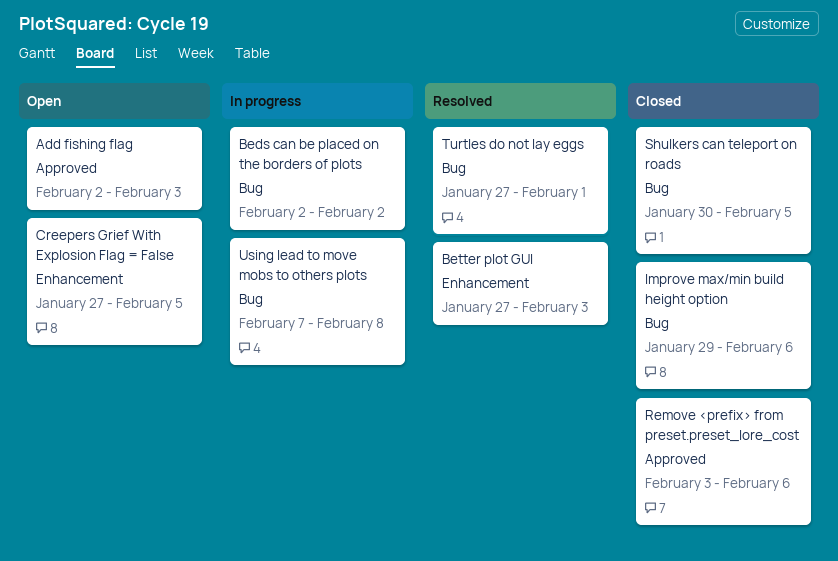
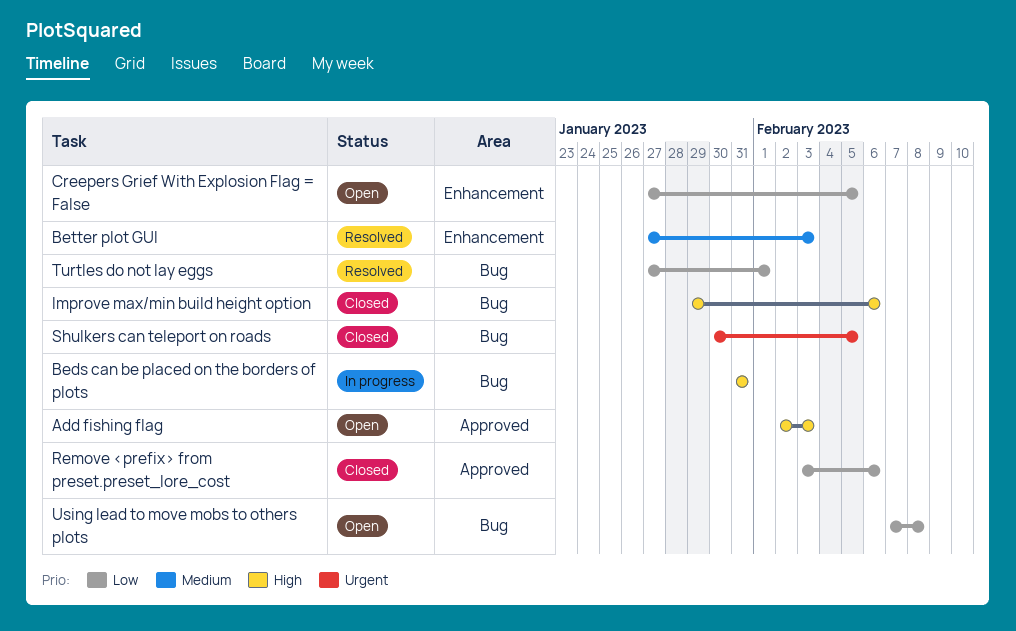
Beds can be placed on the borders of plots, start: Feb 2 -> Jan 31
Beds can be placed on the borders of plots, due: Feb 2 -> Jan 31
Using lead to move mobs to others plots, status: In progress -> Open

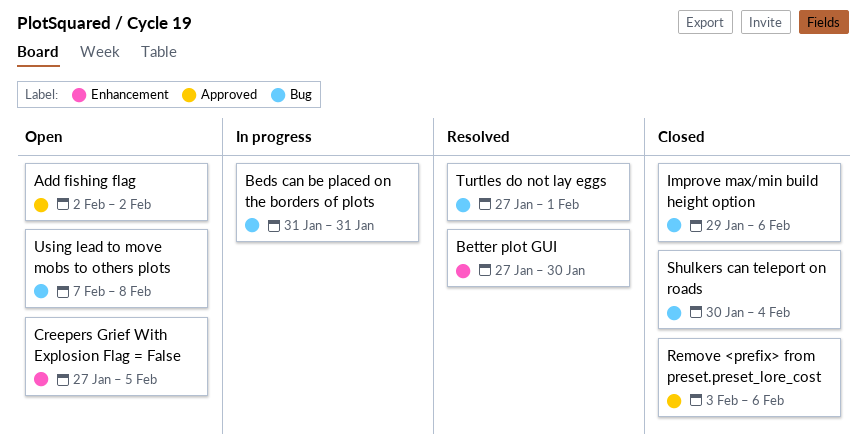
Add fishing flag, due: Feb 3 -> Feb 2
Better plot GUI, due: Feb 3 -> Jan 30
Shulkers can teleport on roads, due: Feb 5 -> Feb 4

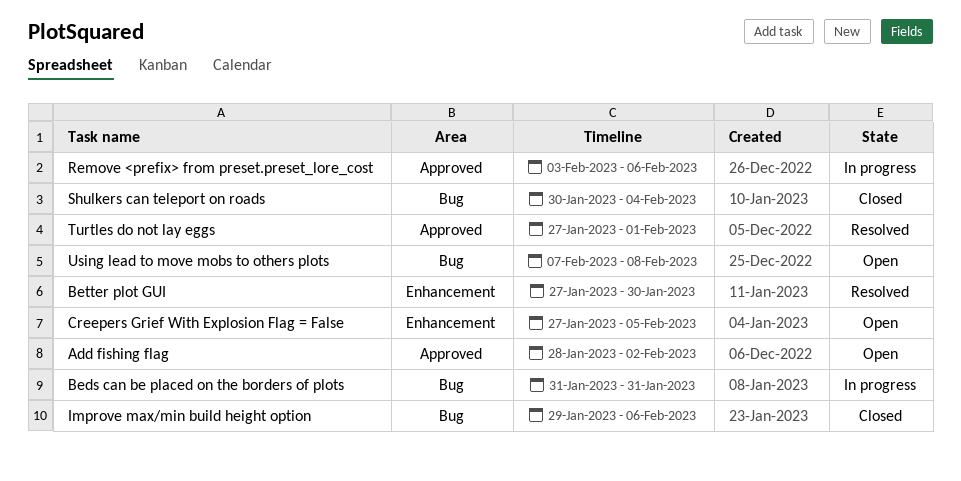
Add fishing flag, start: Feb 2 -> Jan 28
Remove <prefix> from preset.preset_lore_cost, status: Closed -> In progress
Turtles do not lay eggs, label: Bug -> Approved

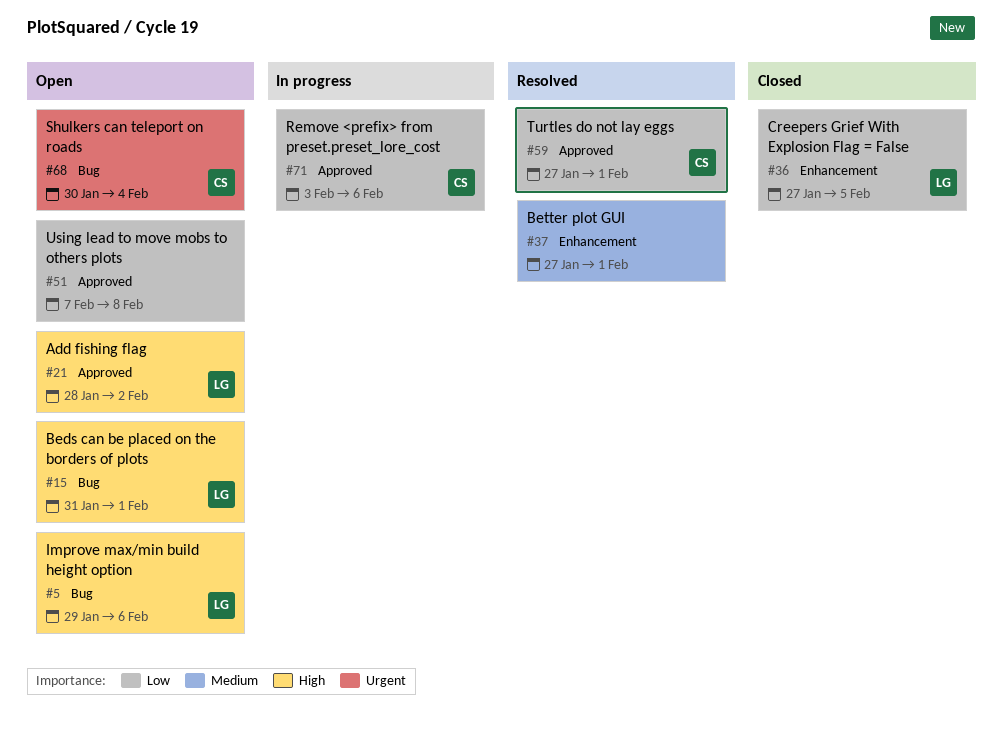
Beds can be placed on the borders of plots, status: In progress -> Open
Beds can be placed on the borders of plots, due: Jan 31 -> Feb 1
Better plot GUI, due: Jan 30 -> Feb 1
Creepers Grief With Explosion Flag = False, status: Open -> Closed
Improve max/min build height option, status: Closed -> Open
Shulkers can teleport on roads, status: Closed -> Open
Using lead to move mobs to others plots, label: Bug -> Approved

